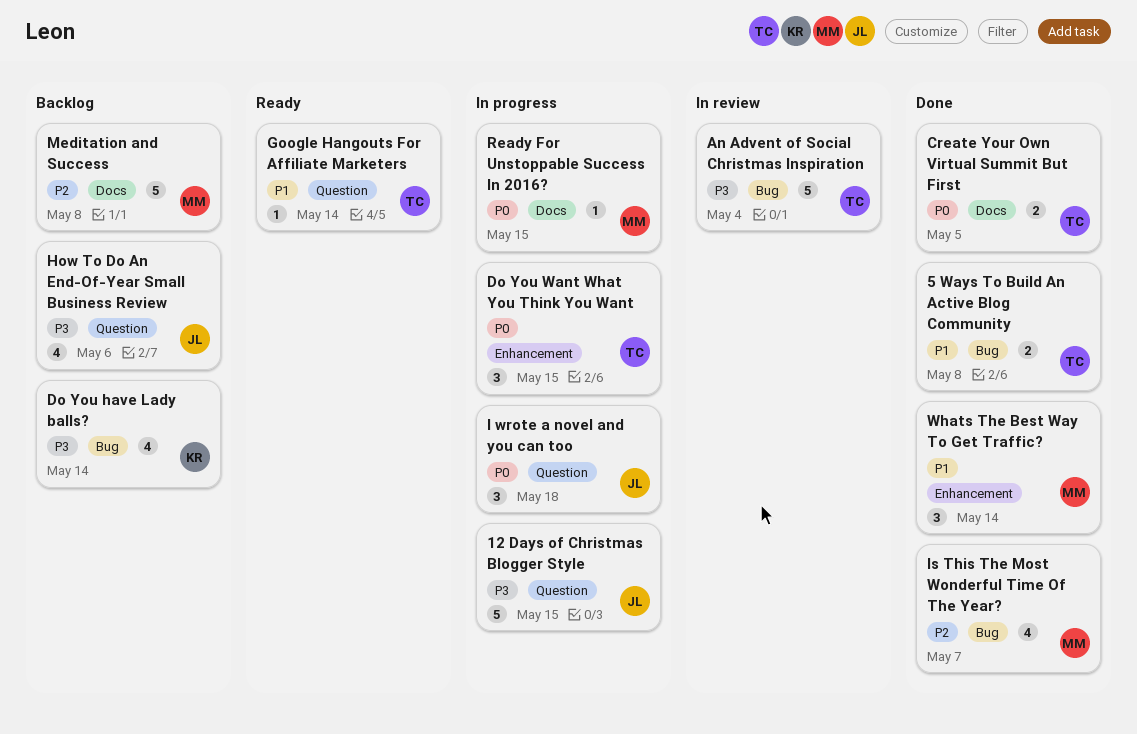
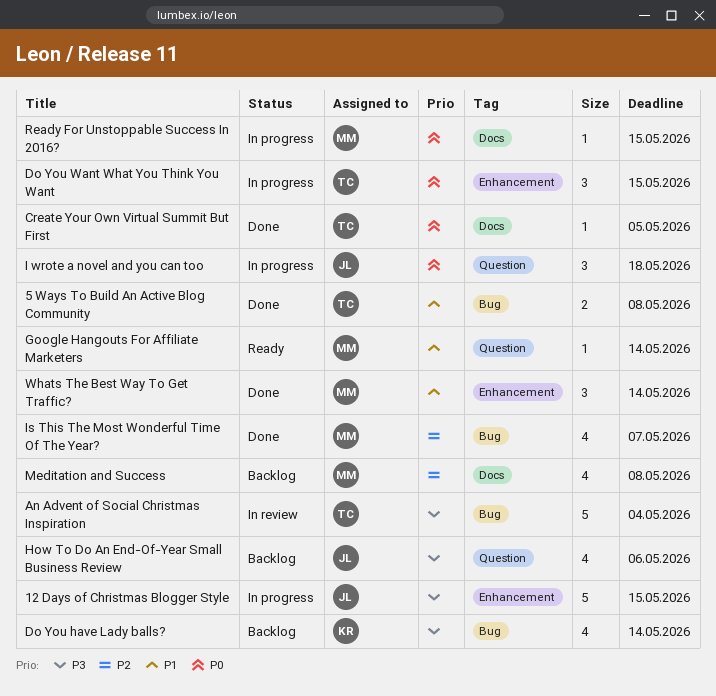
12 Days of Christmas Blogger Style, label: Question -> Enhancement
Create Your Own Virtual Summit But First, estimate: 2 -> 1
Google Hangouts For Affiliate Marketers, owner: TC -> MM
Meditation and Success, estimate: 5 -> 4

